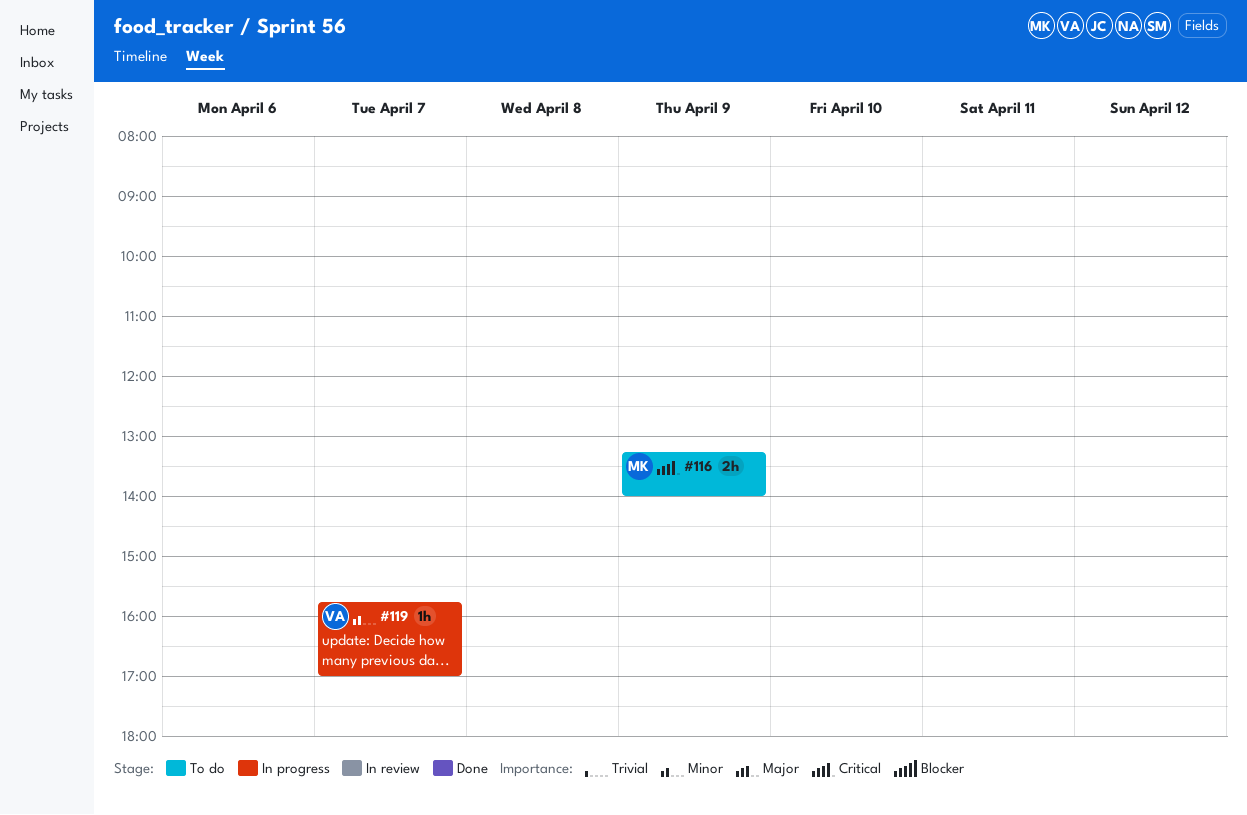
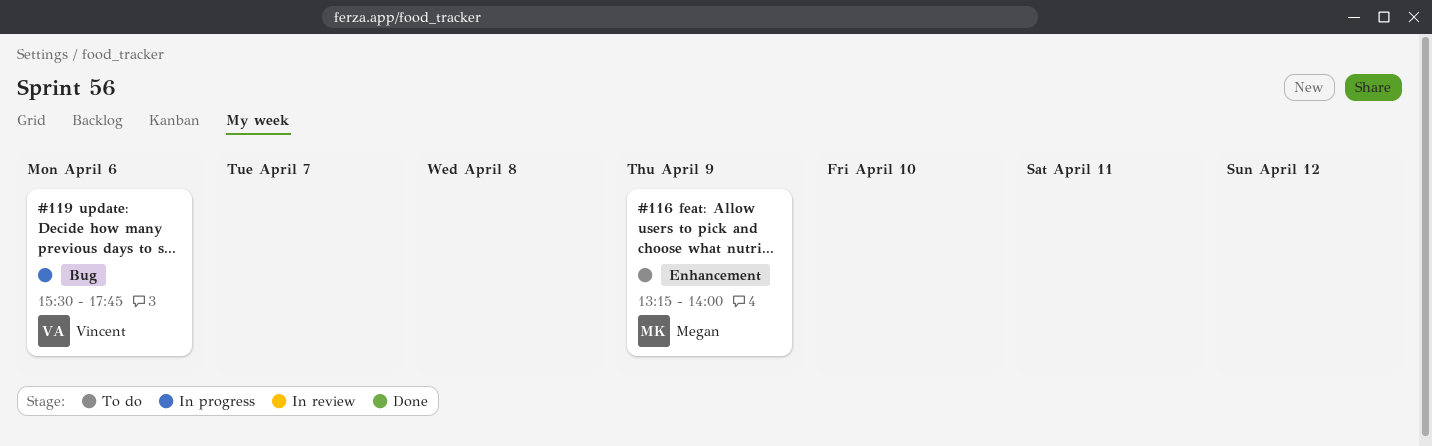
#119, day: Apr 7 -> Apr 6
#119, begins: 15:45 -> 15:30
#119, ends: 17:00 -> 17:45

